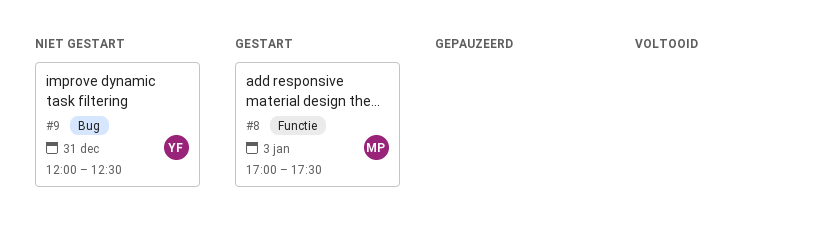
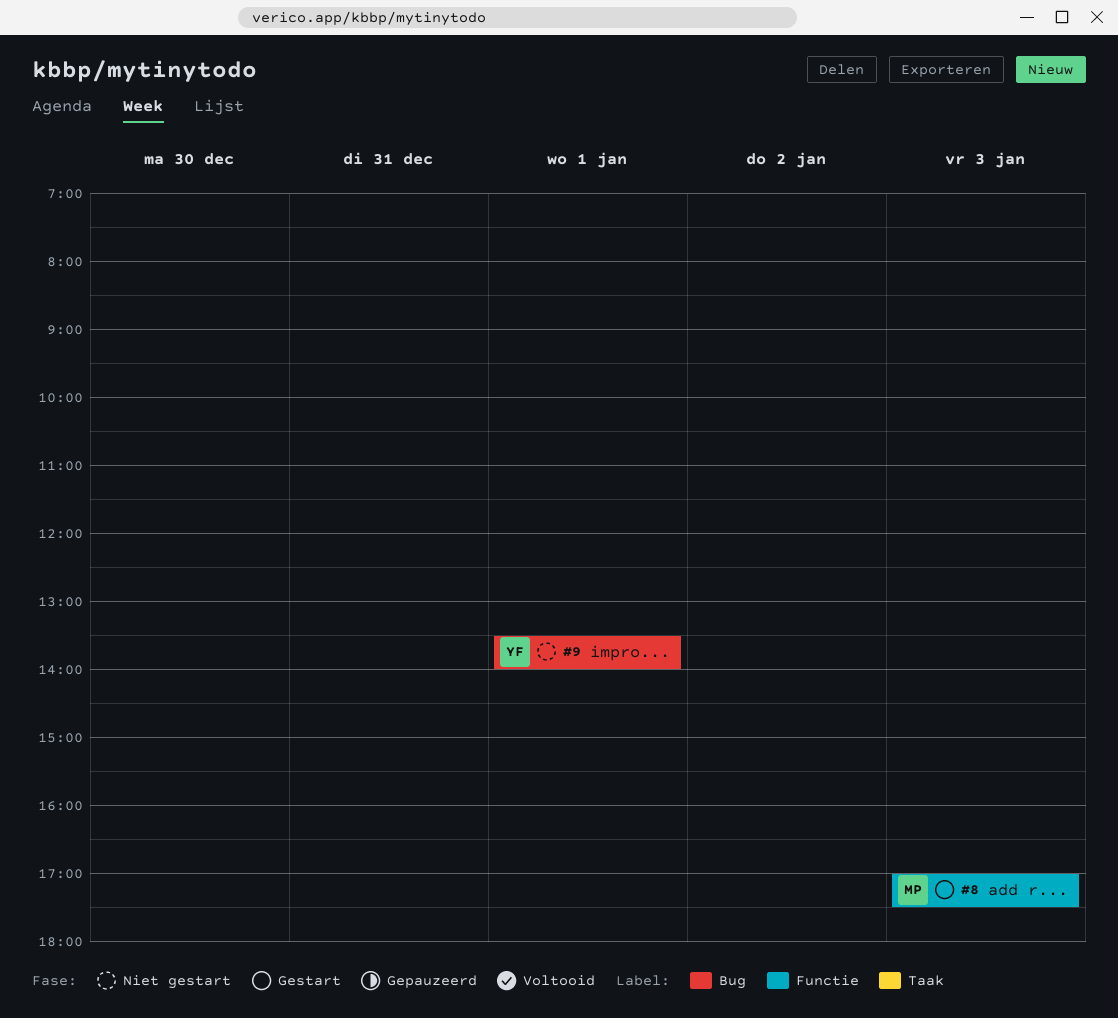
#9, day: Dec 31 -> Jan 1
#9, begins: 12:00 -> 13:30
#9, ends: 12:30 -> 14:00

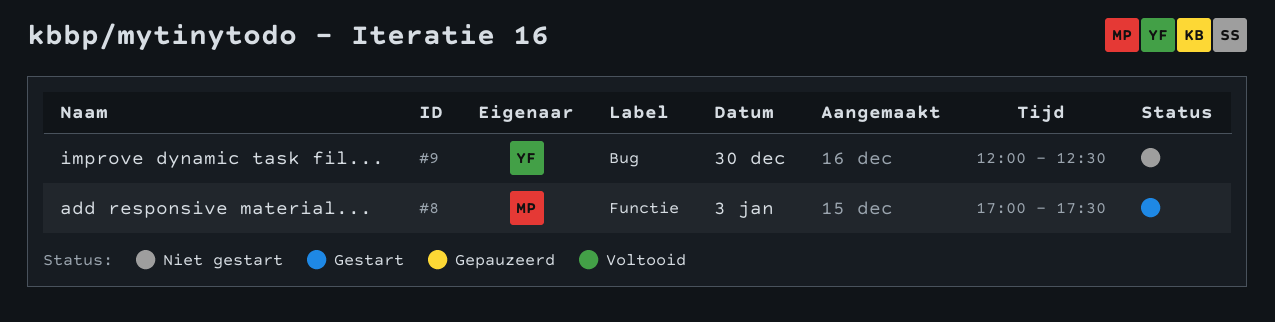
#9, day: Jan 1 -> Dec 30
#9, begins: 13:30 -> 12:00
#9, ends: 14:00 -> 12:30

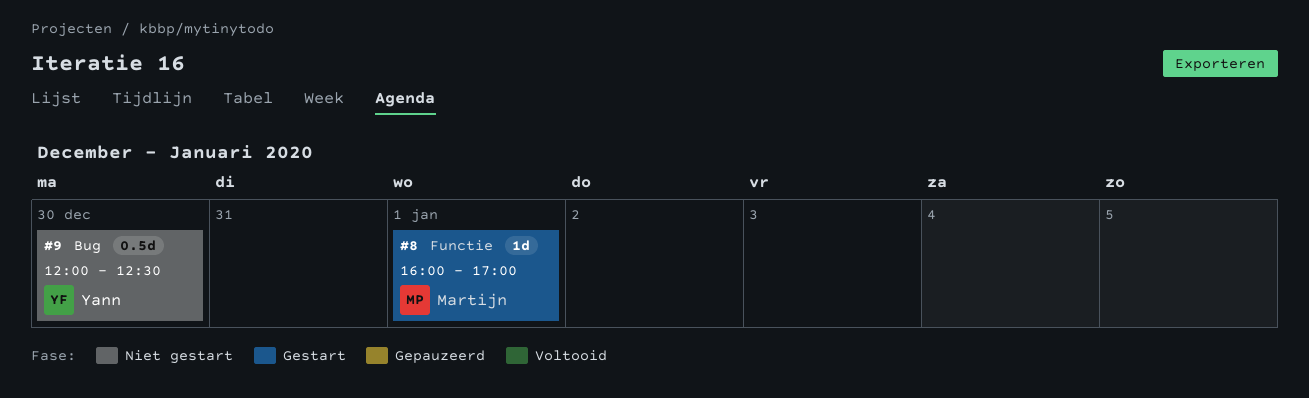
#8, day: Jan 3 -> Jan 1
#8, begins: 17:00 -> 16:00
#8, ends: 17:30 -> 17:00

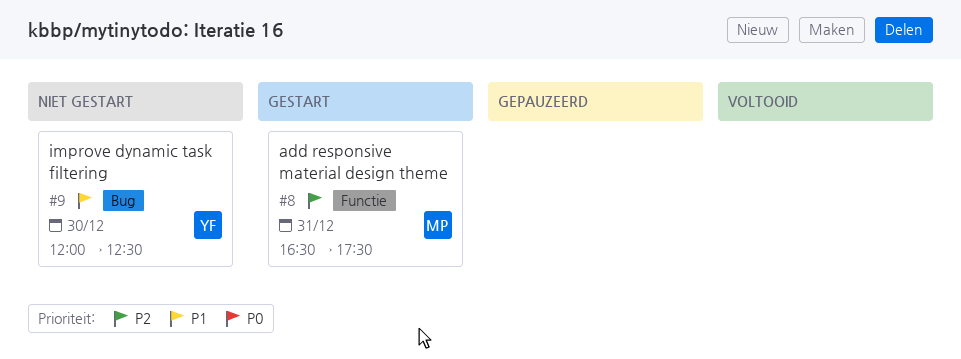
#8, day: Jan 1 -> Dec 31
#8, begins: 16:00 -> 16:30
#8, ends: 17:00 -> 17:30

